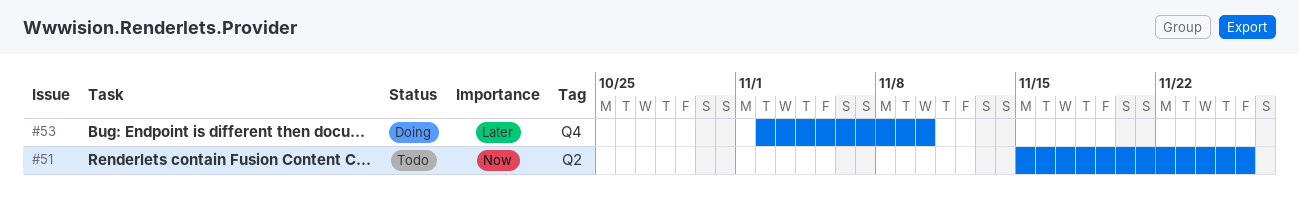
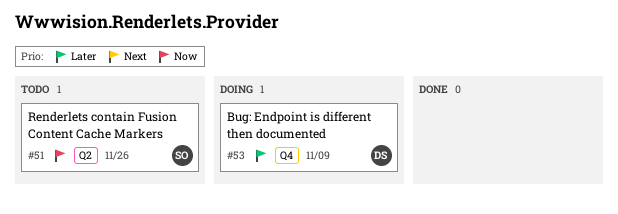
#53, due: Nov 10 -> Nov 9

